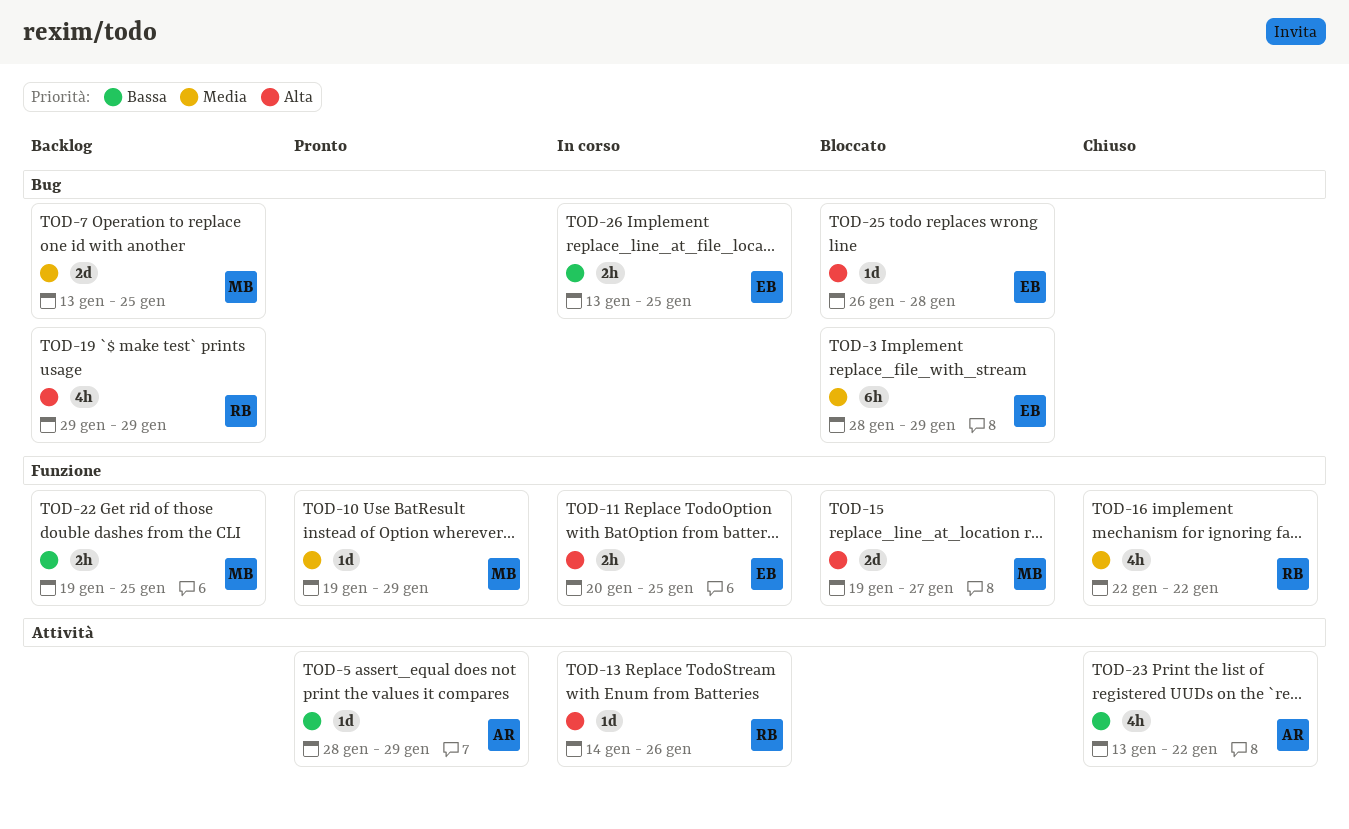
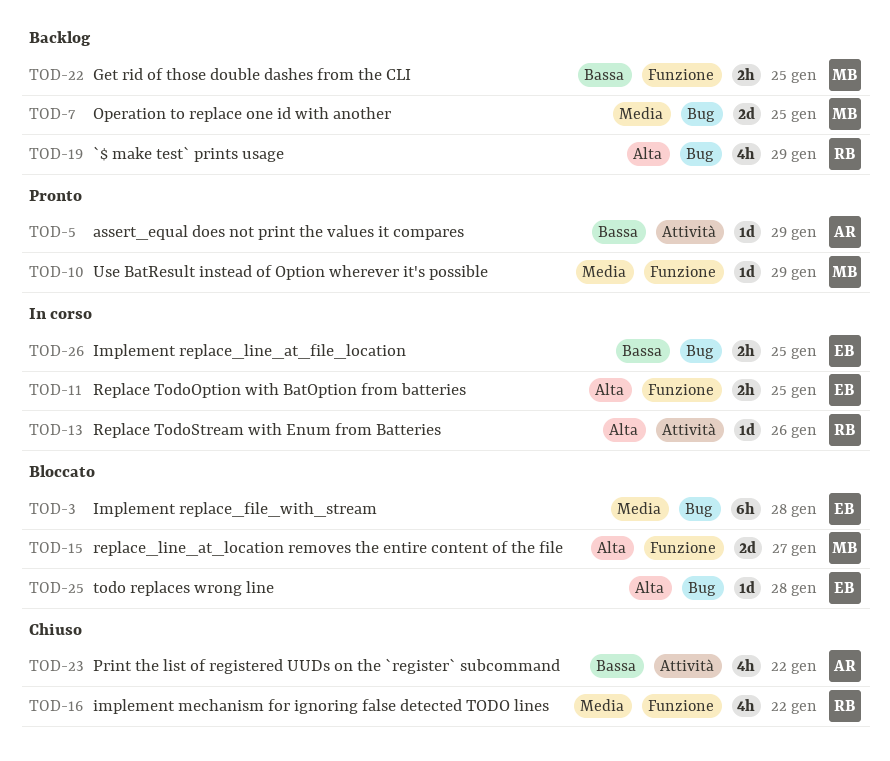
TOD-3, due: Jan 29 -> Jan 28

